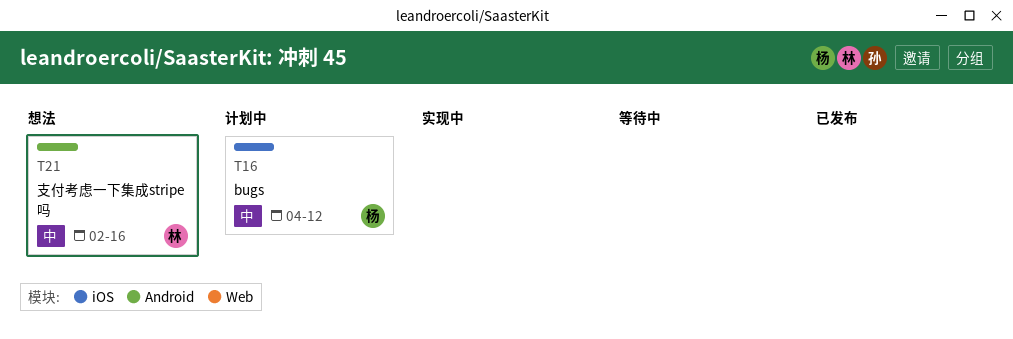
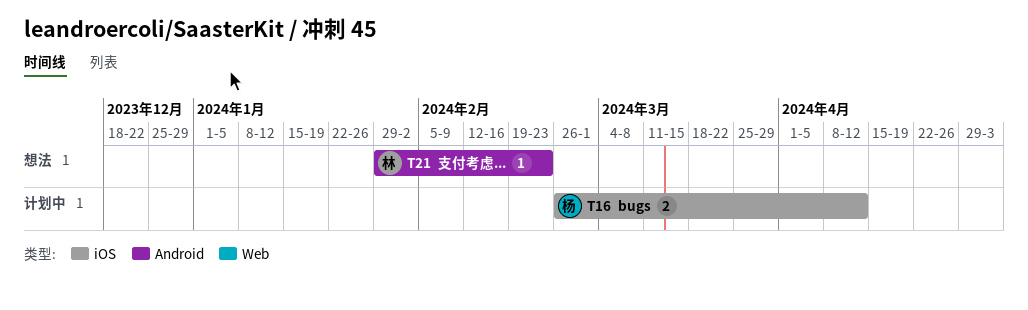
T21, due: Feb 16 -> Feb 23

